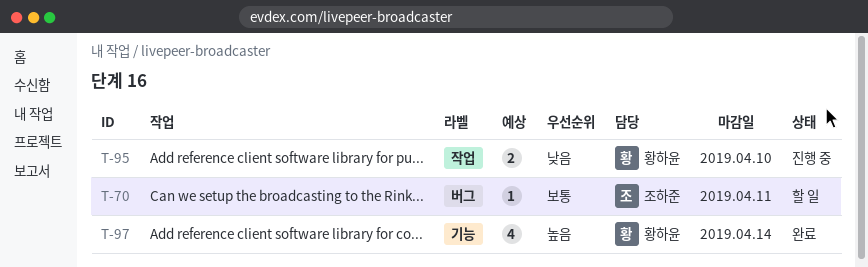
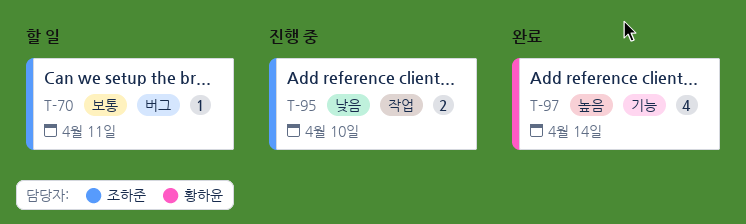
T-95, owner: 황하윤 -> 조하준

